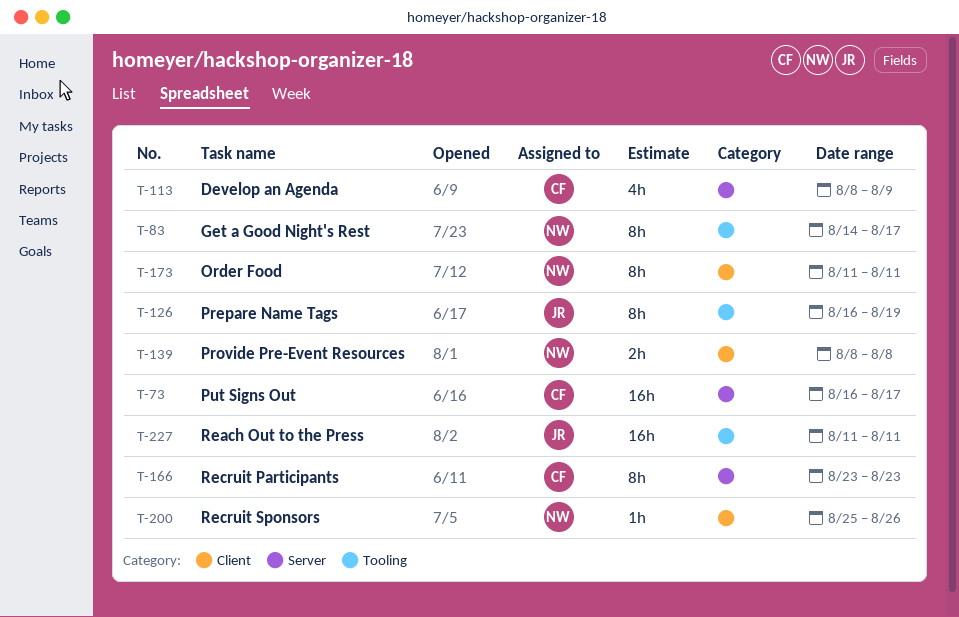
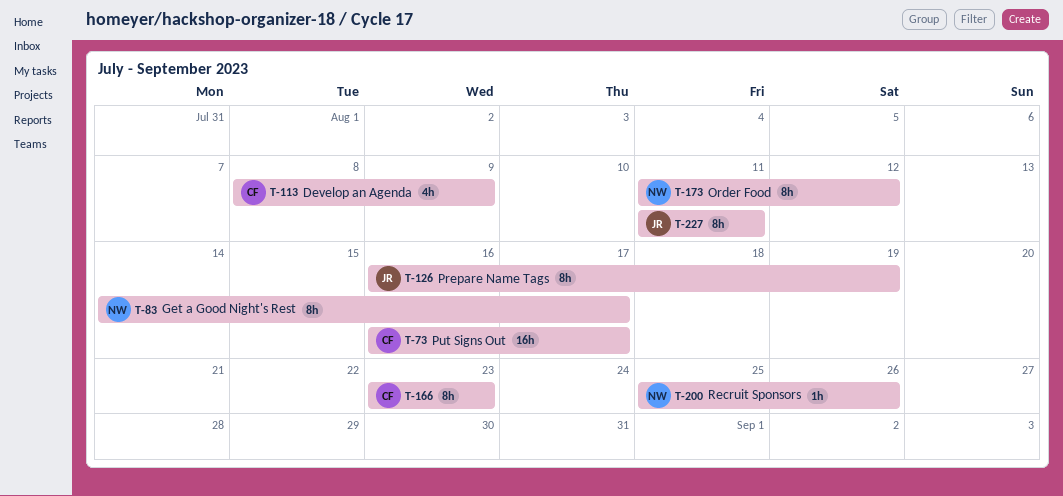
T-139: present -> none
T-173, due: Aug 11 -> Aug 12
T-227, estimate: 16h -> 8h

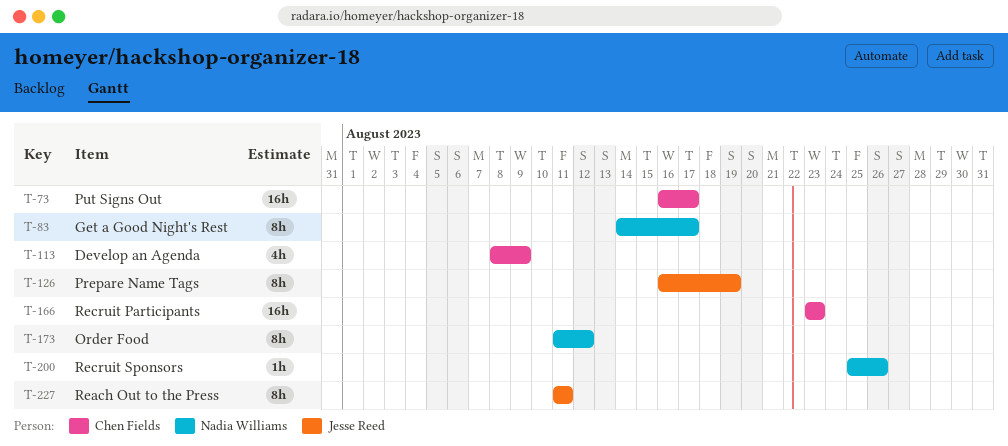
T-166, estimate: 8h -> 16h

